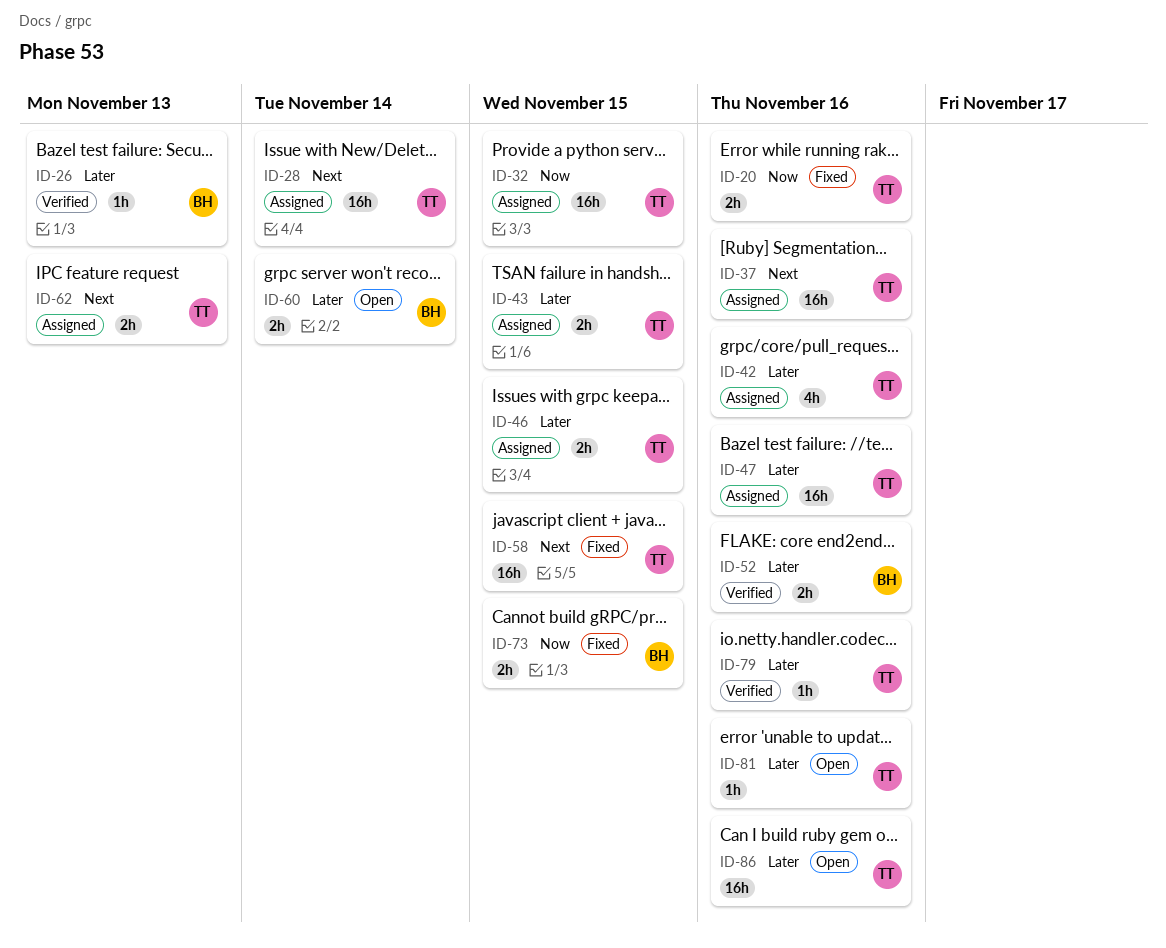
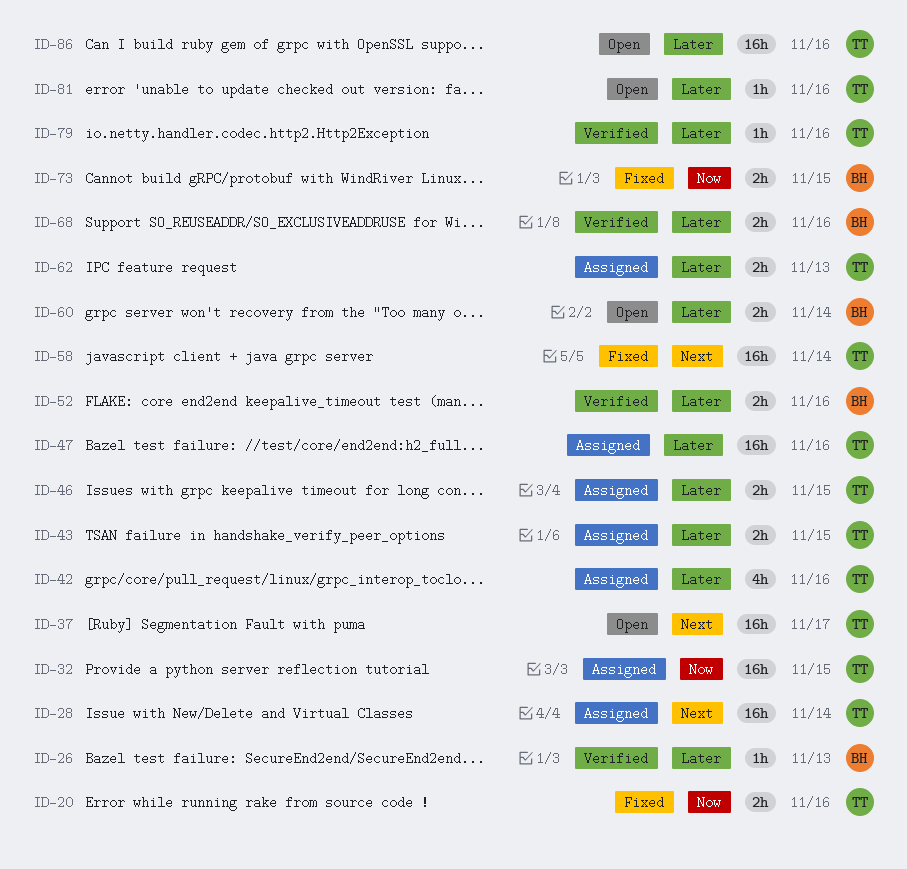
ID-37, status: Assigned -> Open
ID-37, due: Nov 16 -> Nov 17
ID-58, due: Nov 15 -> Nov 14
ID-62, priority: Next -> Later
ID-68: none -> present

